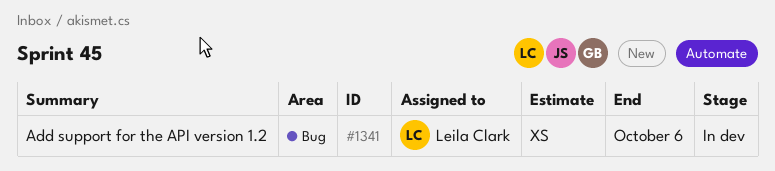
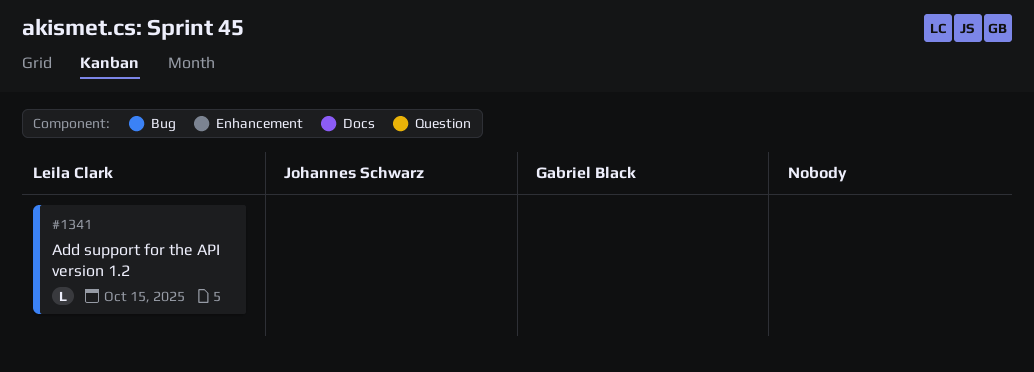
#1341, estimate: XS -> L
#1341, due: Oct 6 -> Oct 15

